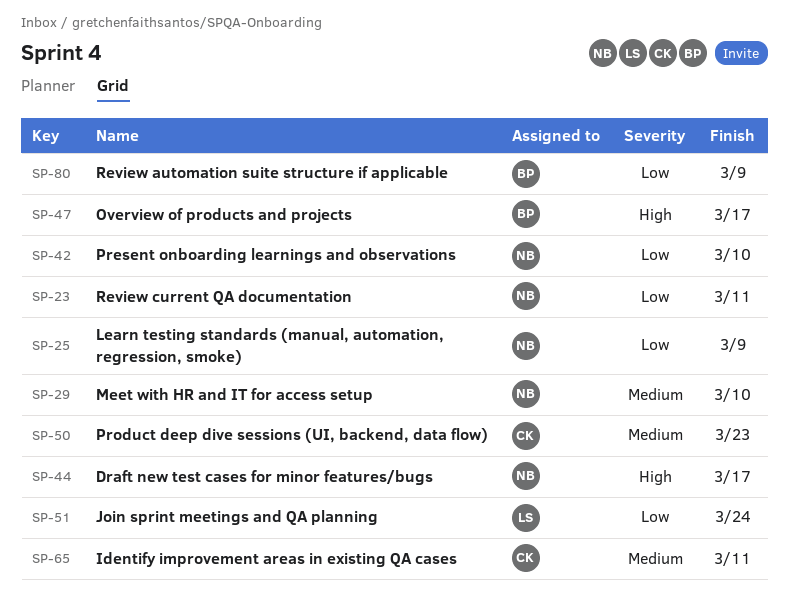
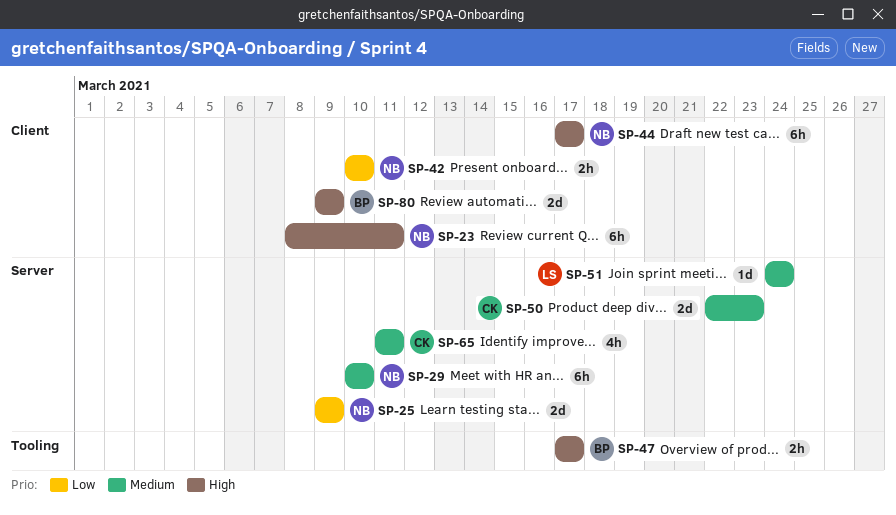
SP-23, priority: Low -> High
SP-51, priority: Low -> Medium
SP-80, priority: Low -> High

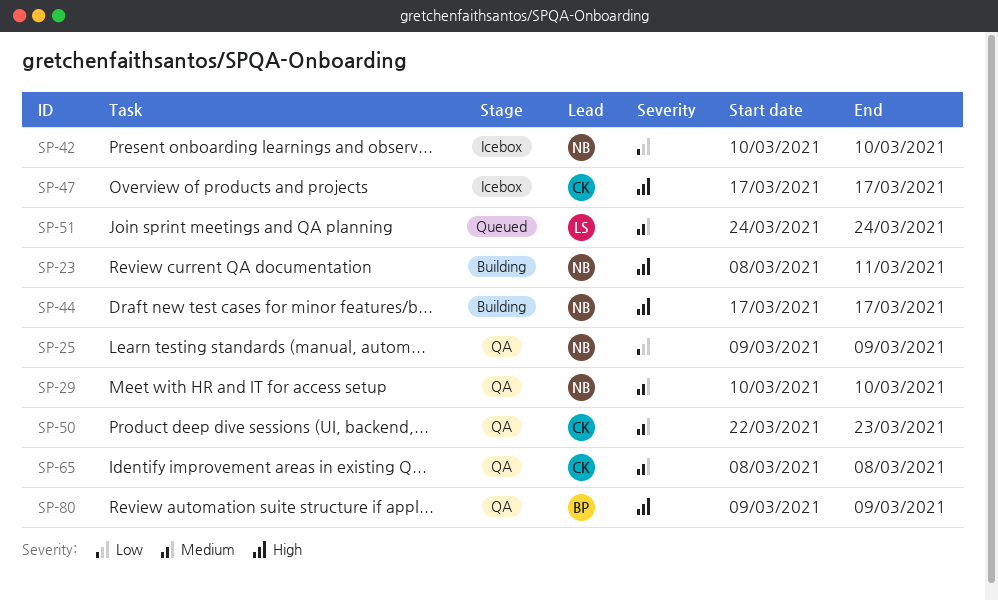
SP-47, owner: BP -> CK
SP-65, start: Mar 11 -> Mar 8
SP-65, due: Mar 11 -> Mar 8

